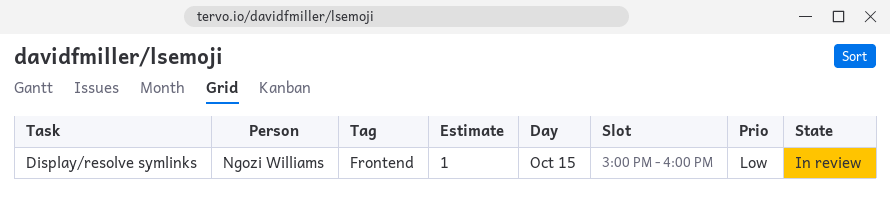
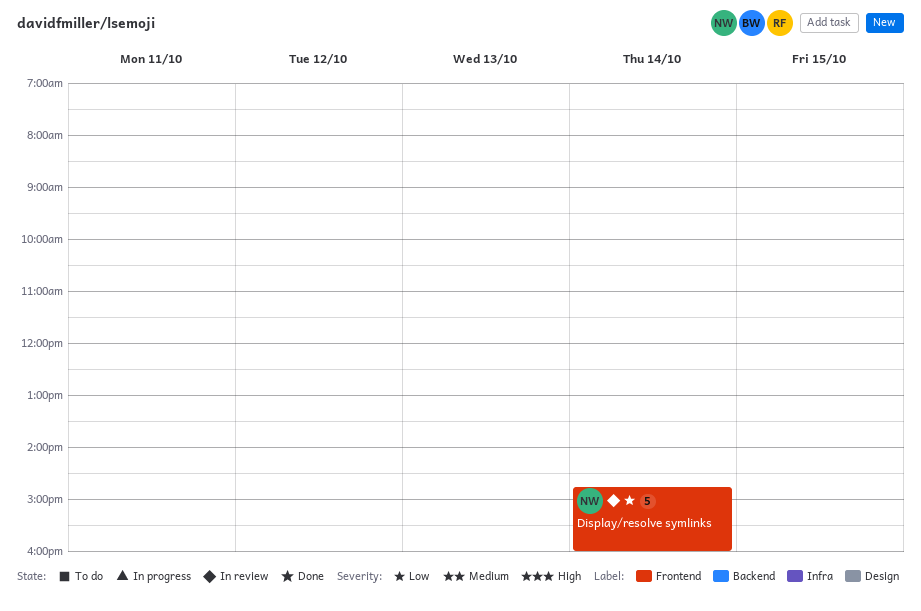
Display/resolve symlinks, estimate: 1 -> 5
Display/resolve symlinks, day: Oct 15 -> Oct 14
Display/resolve symlinks, begins: 15:00 -> 14:45

